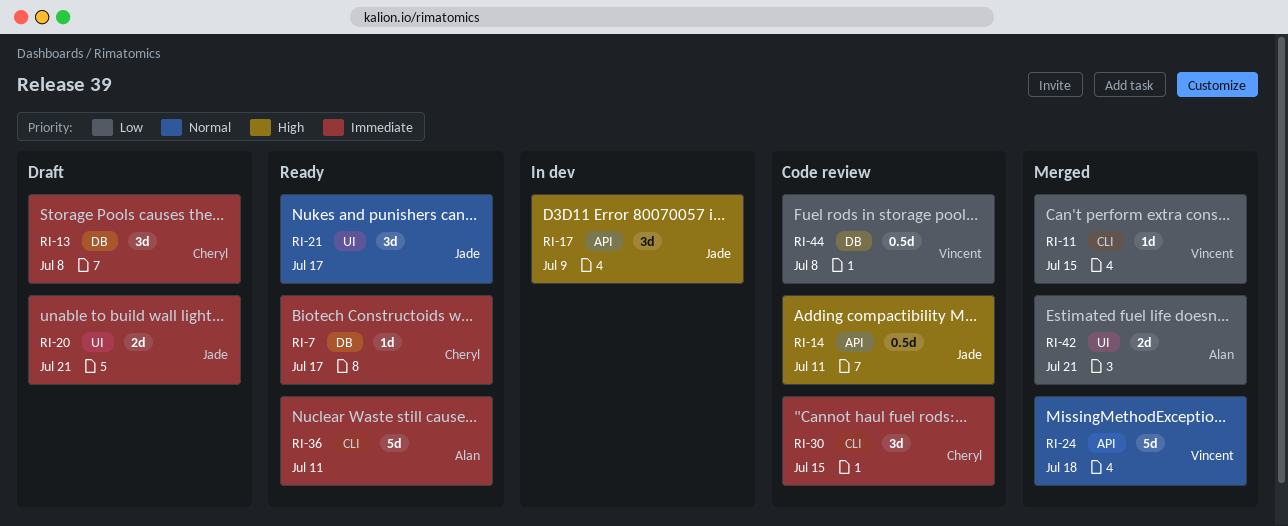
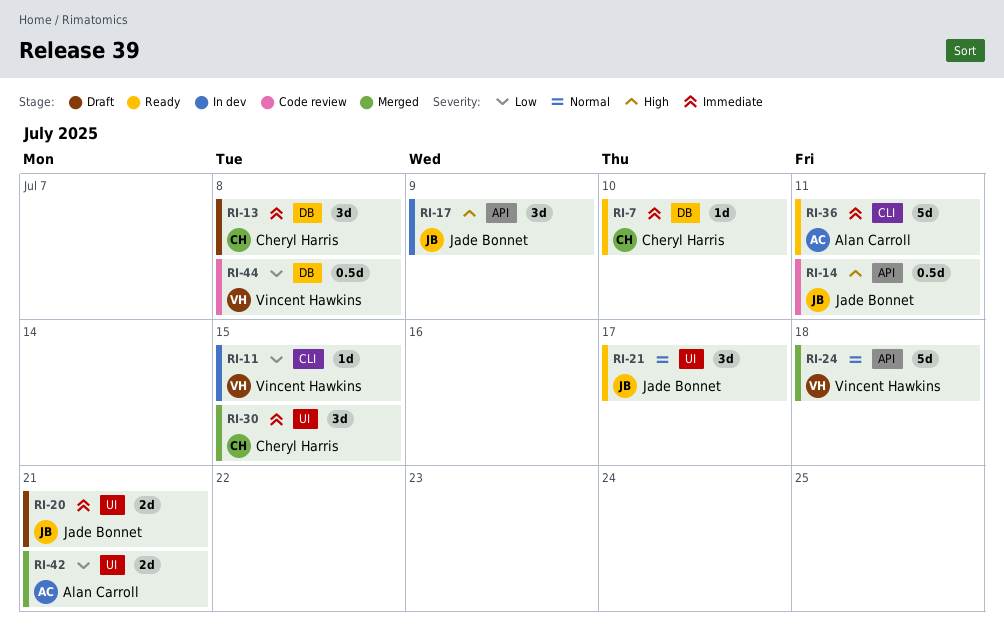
RI-7, due: Jul 17 -> Jul 10
RI-11, status: Merged -> In dev
RI-30, status: Code review -> Merged
RI-30, label: CLI -> UI

